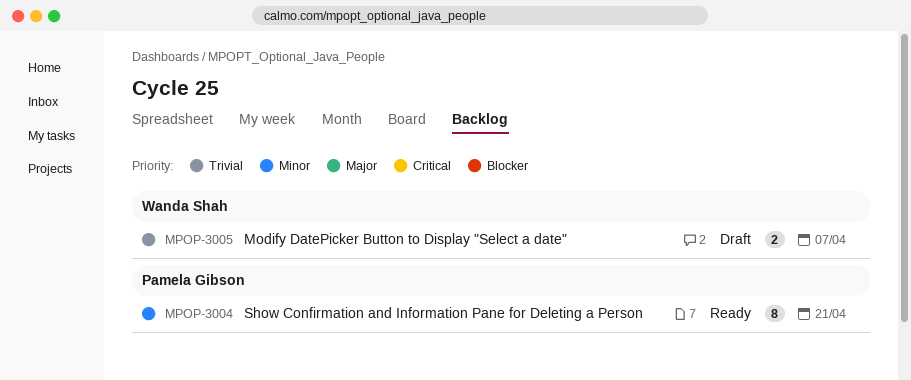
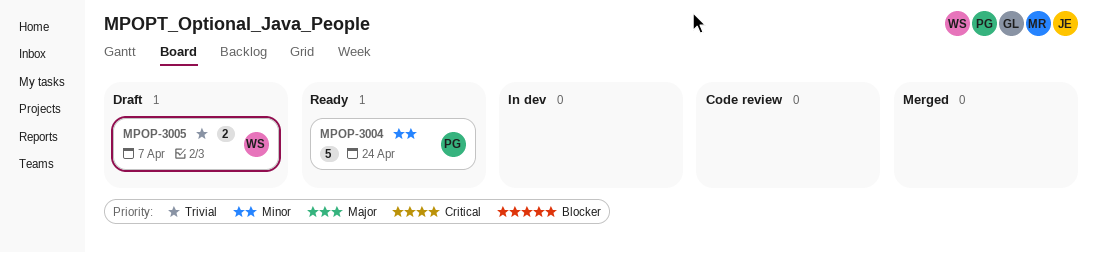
MPOP-3004, estimate: 8 -> 5
MPOP-3004, due: Apr 21 -> Apr 24

